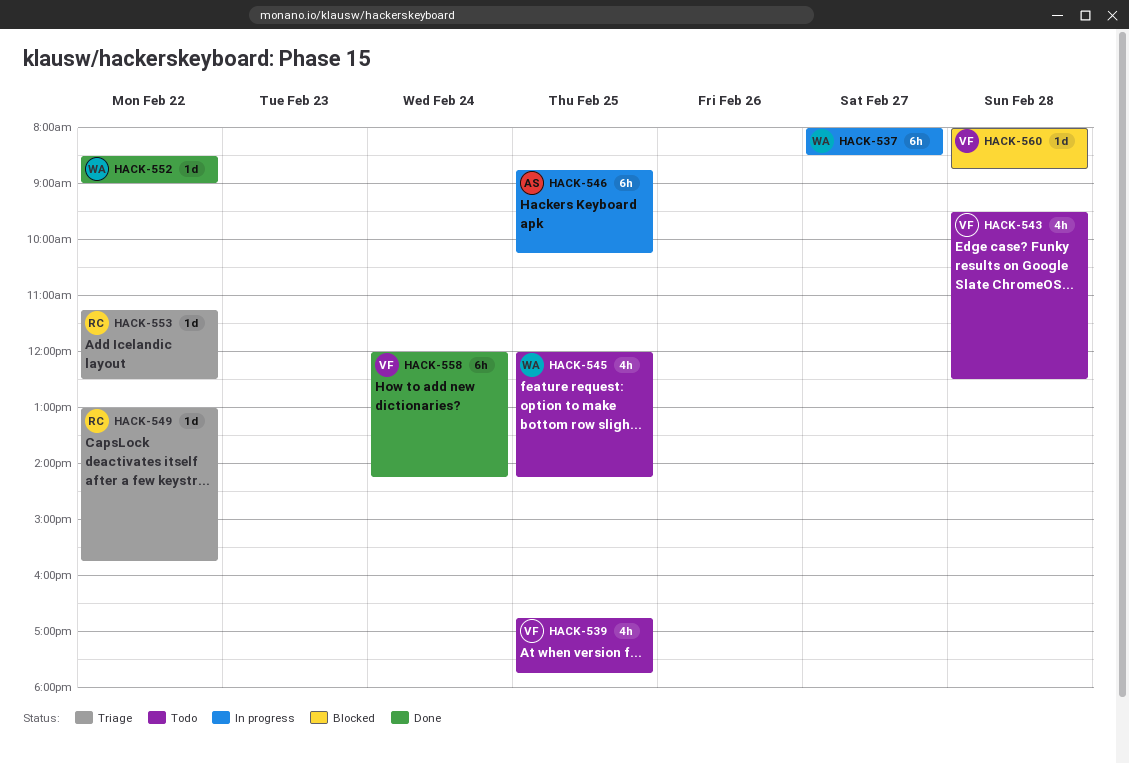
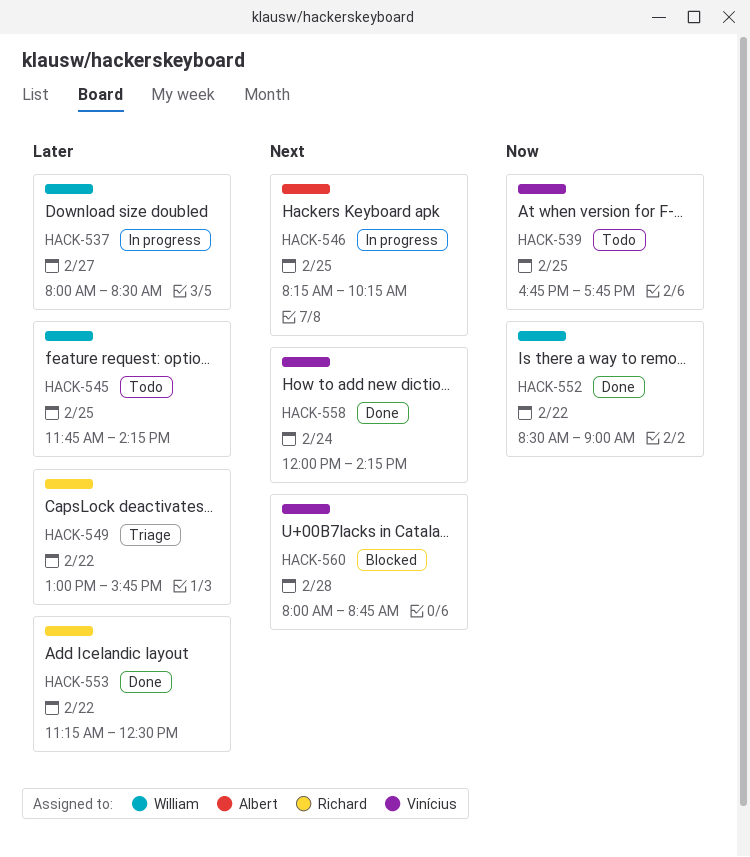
HACK-543: present -> none
HACK-545, begins: 12:00 -> 11:45
HACK-546, begins: 08:45 -> 08:15
HACK-553, status: Triage -> Done

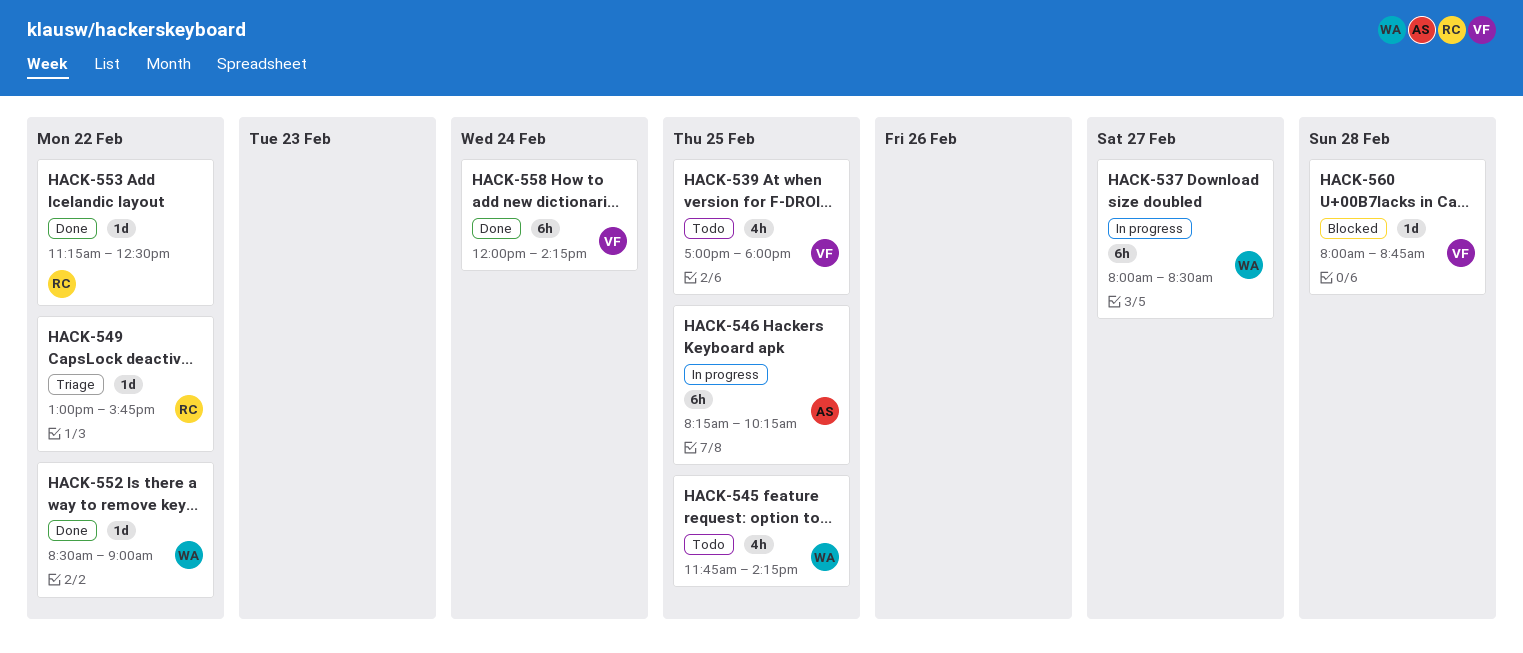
HACK-539, begins: 16:45 -> 17:00
HACK-539, ends: 17:45 -> 18:00

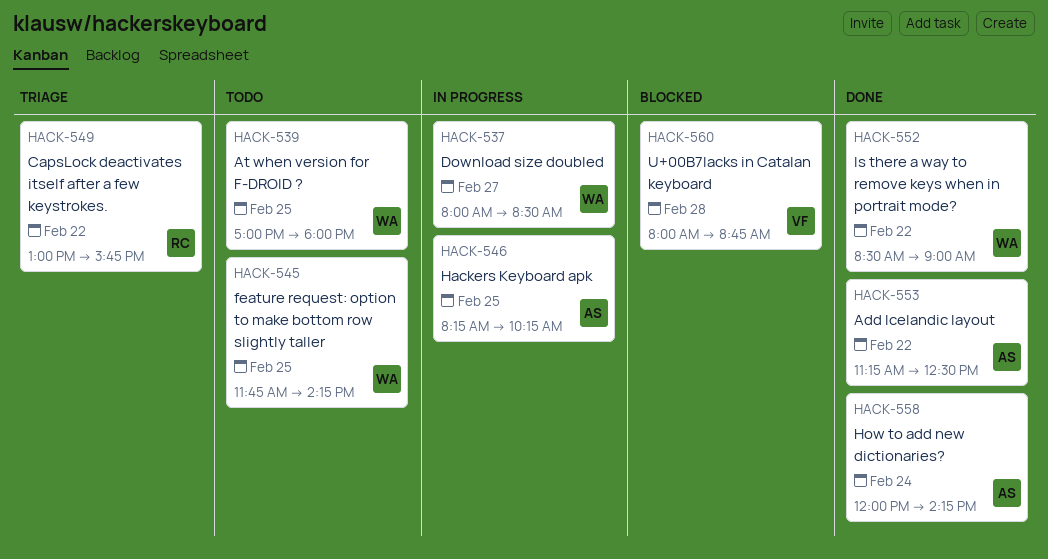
HACK-539, owner: VF -> WA
HACK-553, owner: RC -> AS
HACK-558, owner: VF -> AS

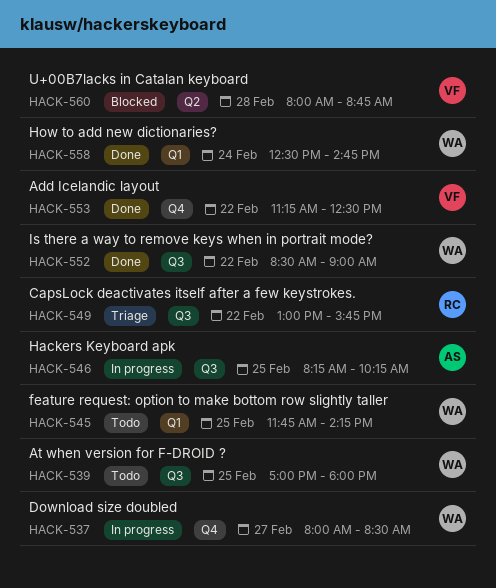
HACK-553, owner: AS -> VF
HACK-558, owner: AS -> WA
HACK-558, begins: 12:00 -> 12:30
HACK-558, ends: 14:15 -> 14:45

